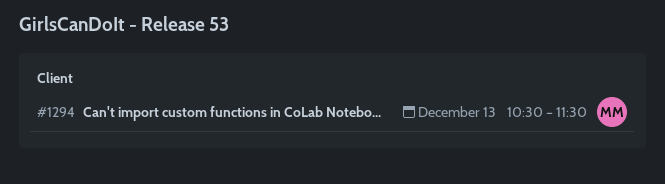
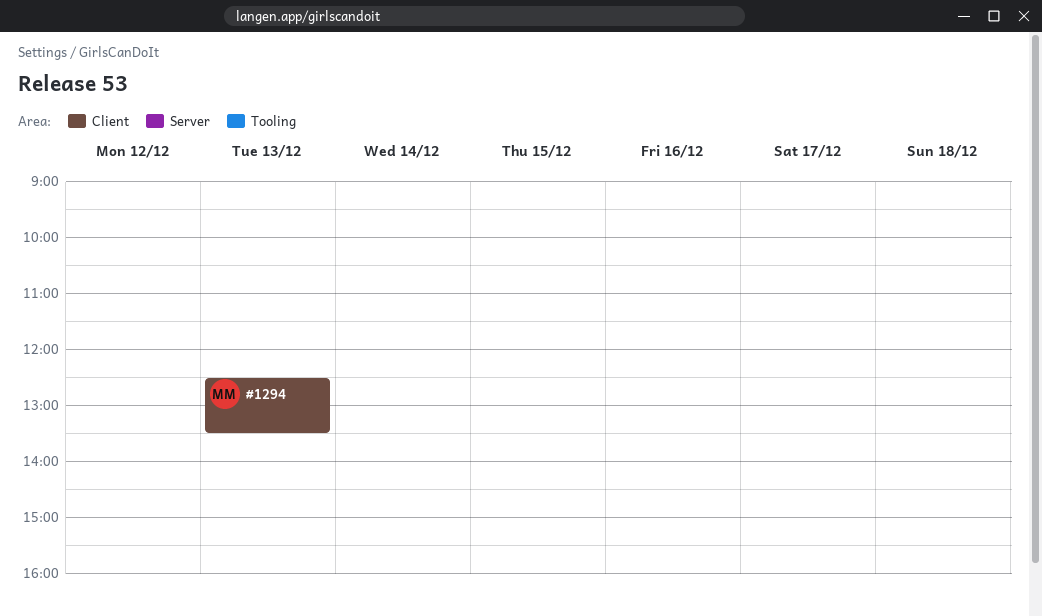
#1294, begins: 10:30 -> 12:30
#1294, ends: 11:30 -> 13:30

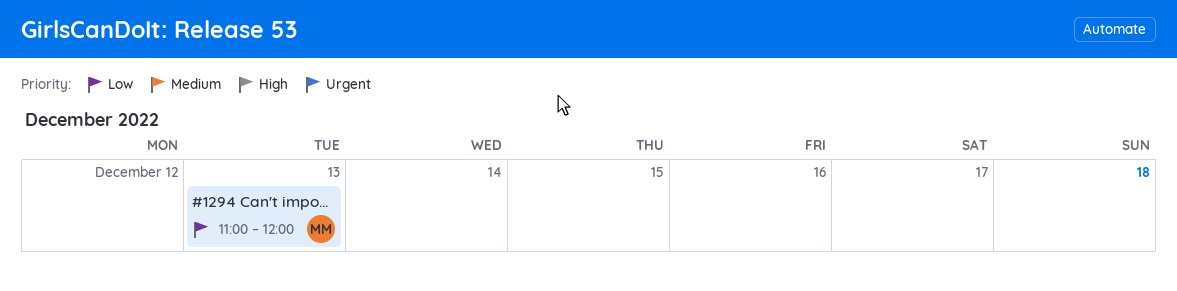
#1294, begins: 12:30 -> 11:00
#1294, ends: 13:30 -> 12:00

